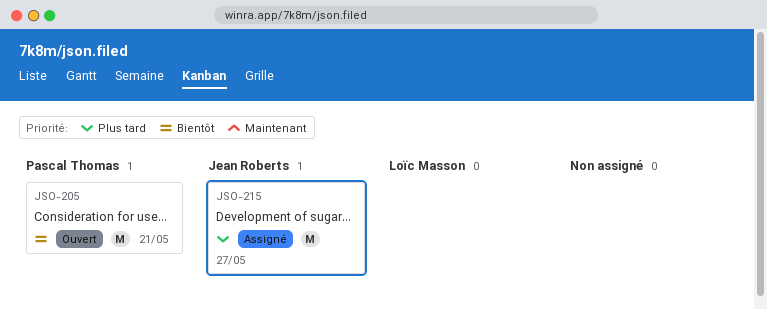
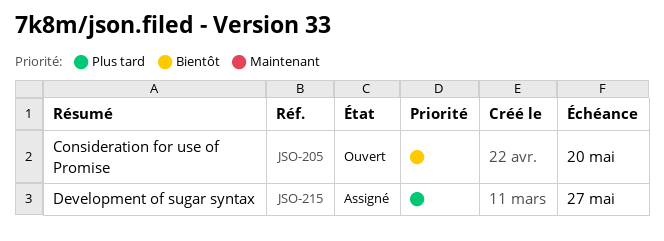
JSO-205, due: May 21 -> May 20

